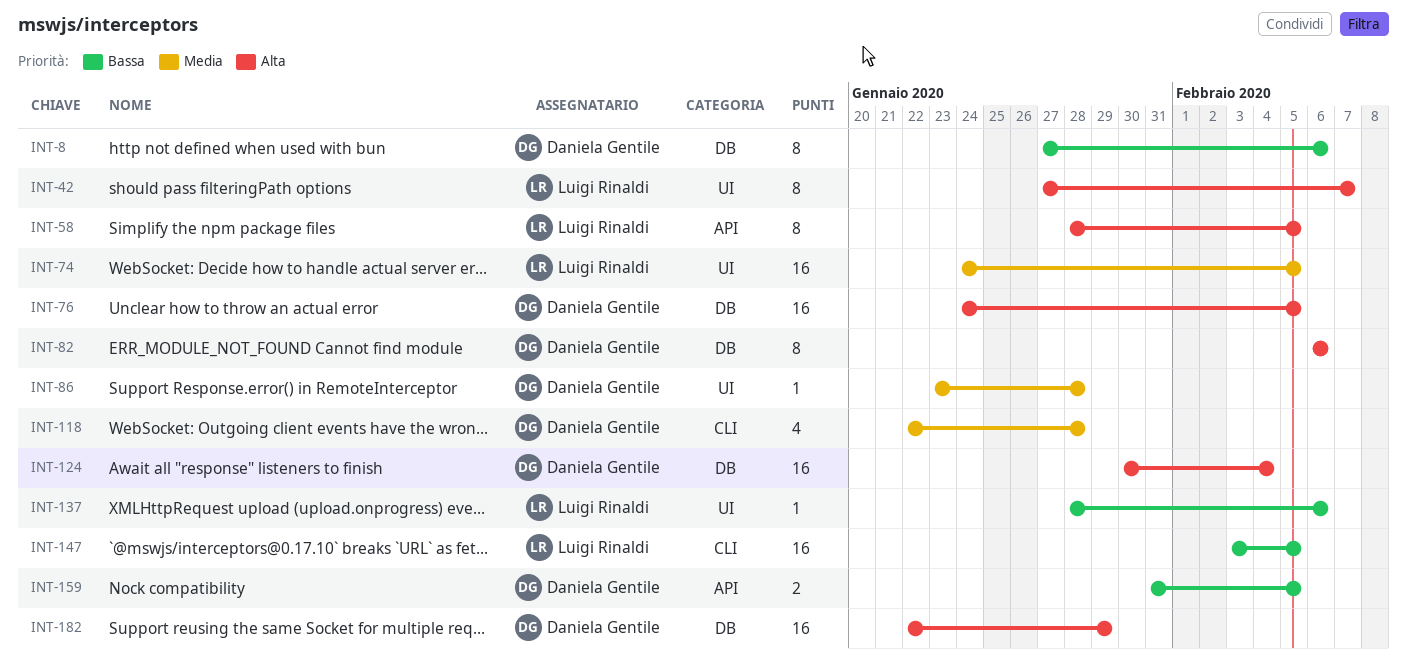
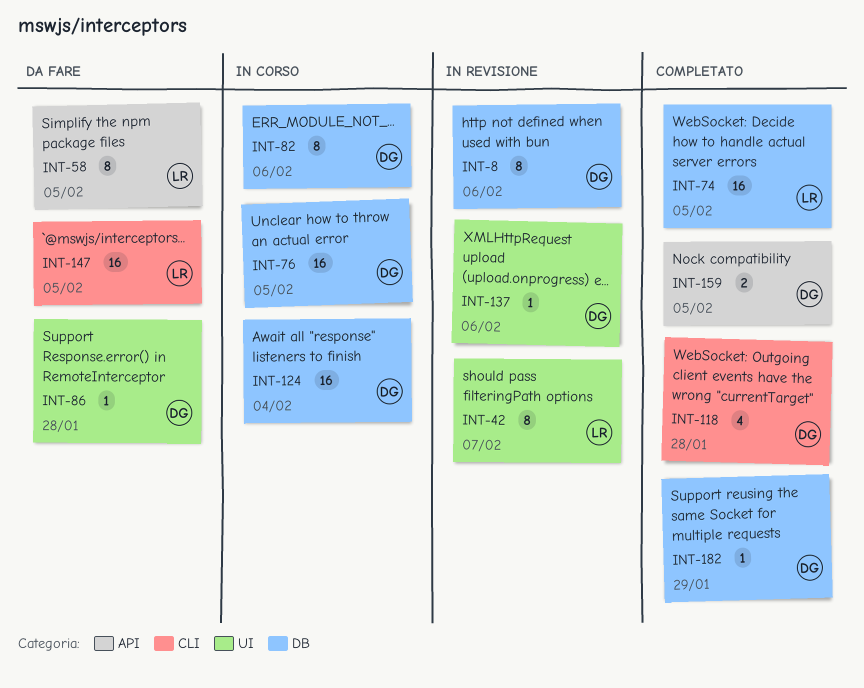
INT-74, label: UI -> DB
INT-137, owner: Luigi Rinaldi -> Daniela Gentile
INT-182, estimate: 16 -> 1

